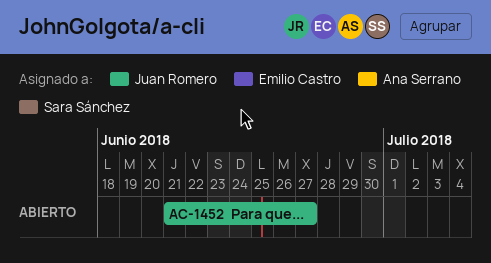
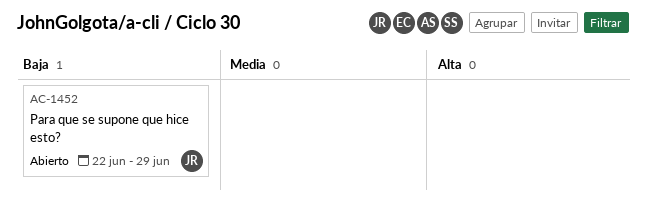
AC-1452, start: Jun 21 -> Jun 22
AC-1452, due: Jun 27 -> Jun 29

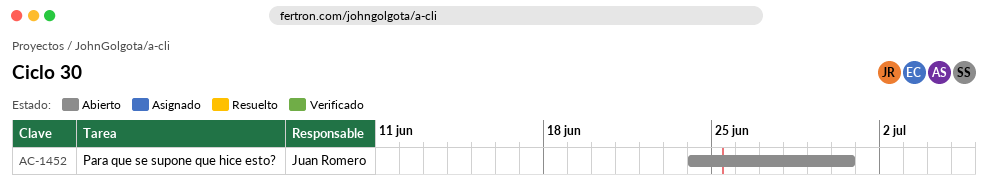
AC-1452, start: Jun 22 -> Jun 24
AC-1452, due: Jun 29 -> Jun 30

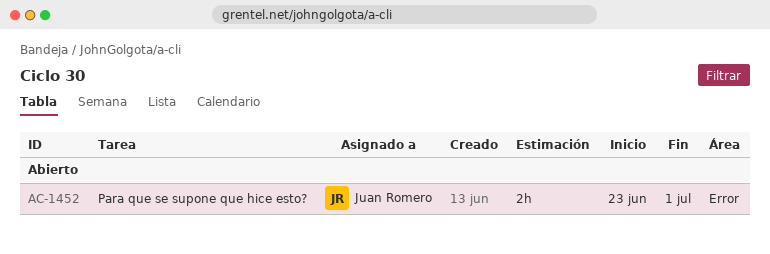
AC-1452, start: Jun 24 -> Jun 23
AC-1452, due: Jun 30 -> Jul 1

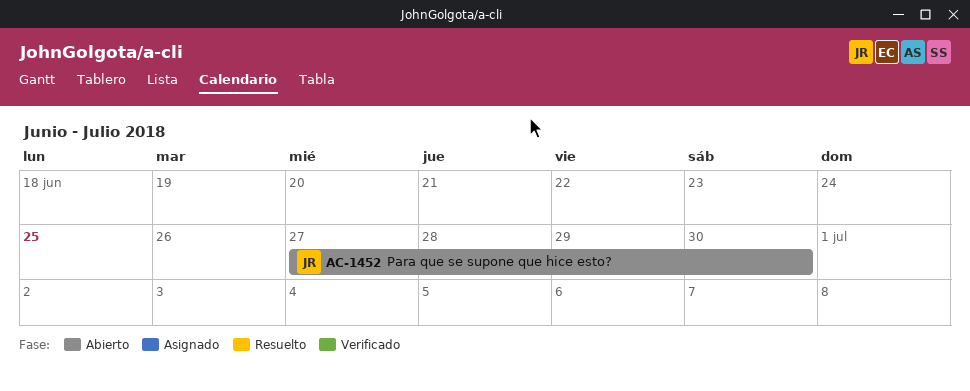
AC-1452, start: Jun 23 -> Jun 27
AC-1452, due: Jul 1 -> Jun 30

